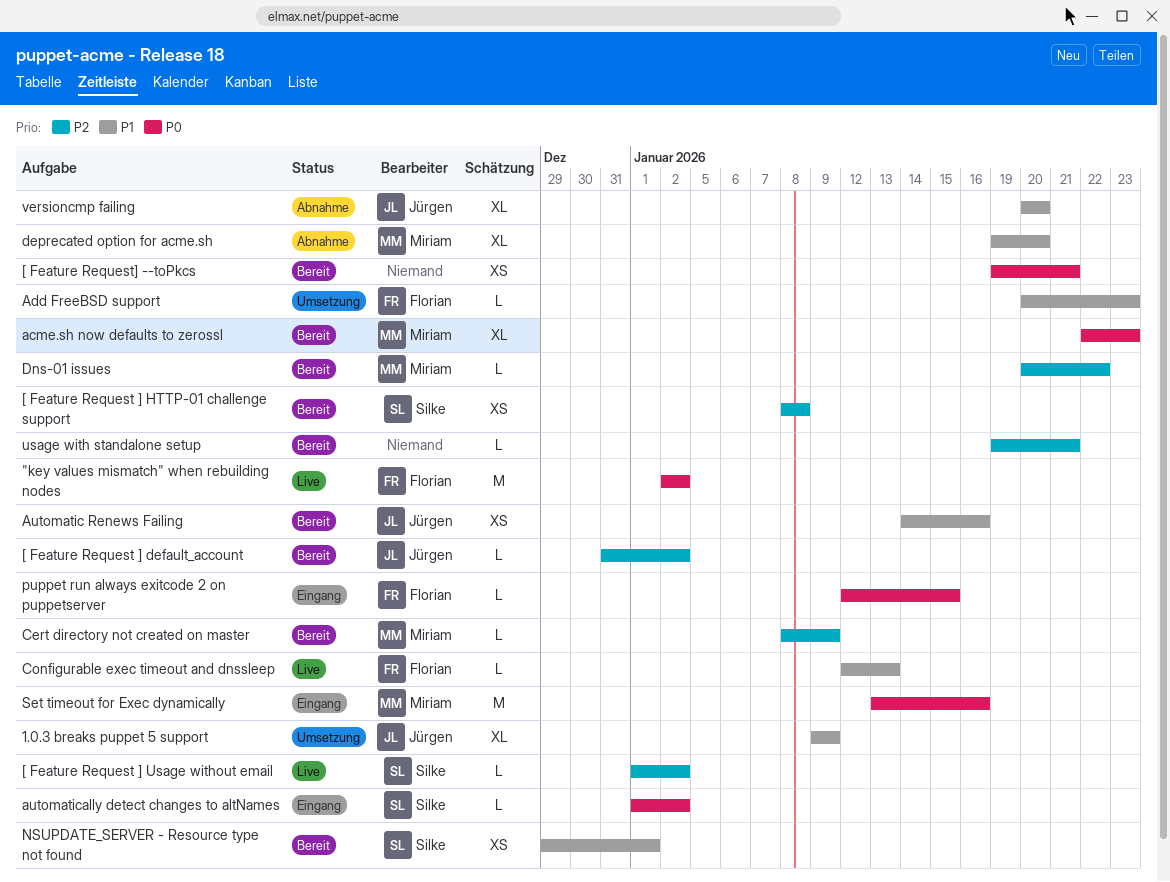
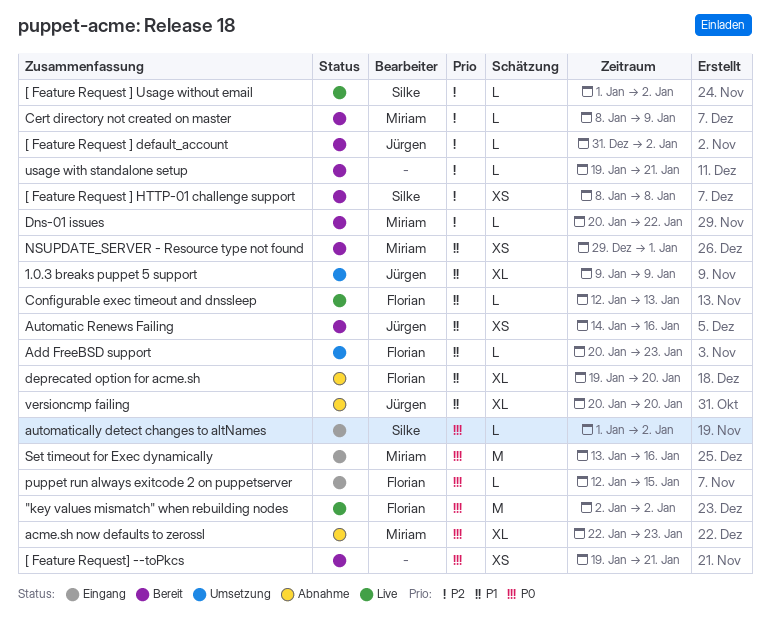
acme.sh now defaults to zerossl, status: Bereit -> Abnahme
deprecated option for acme.sh, owner: Miriam -> Florian
NSUPDATE_SERVER - Resource type not found, owner: Silke -> Miriam

